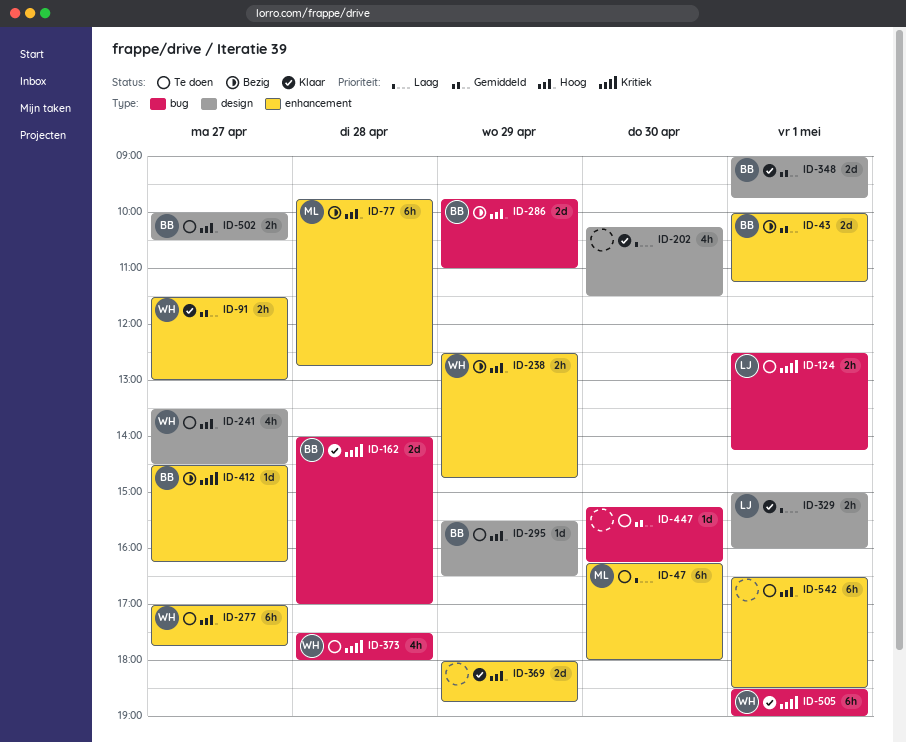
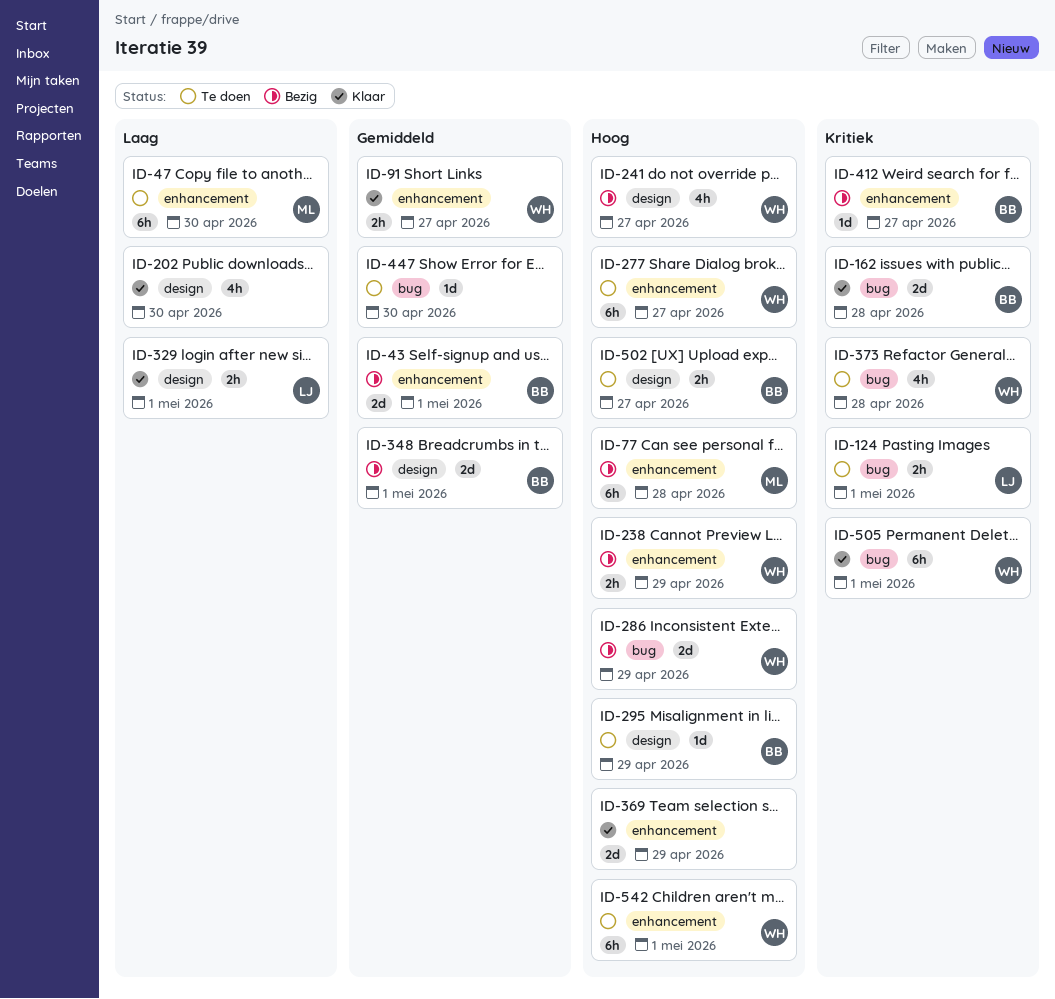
ID-241, status: Te doen -> Bezig
ID-286, owner: BB -> WH
ID-348, status: Klaar -> Bezig
ID-542, owner: none -> WH

